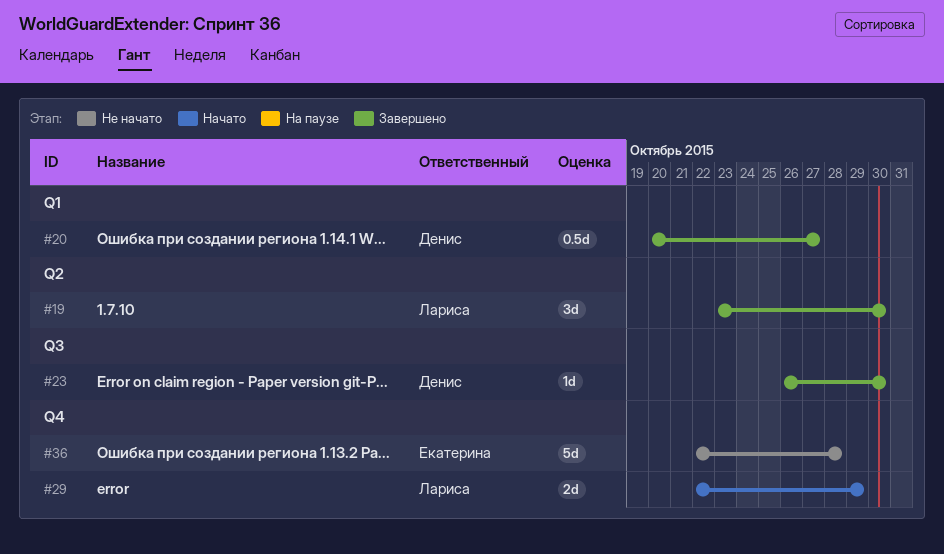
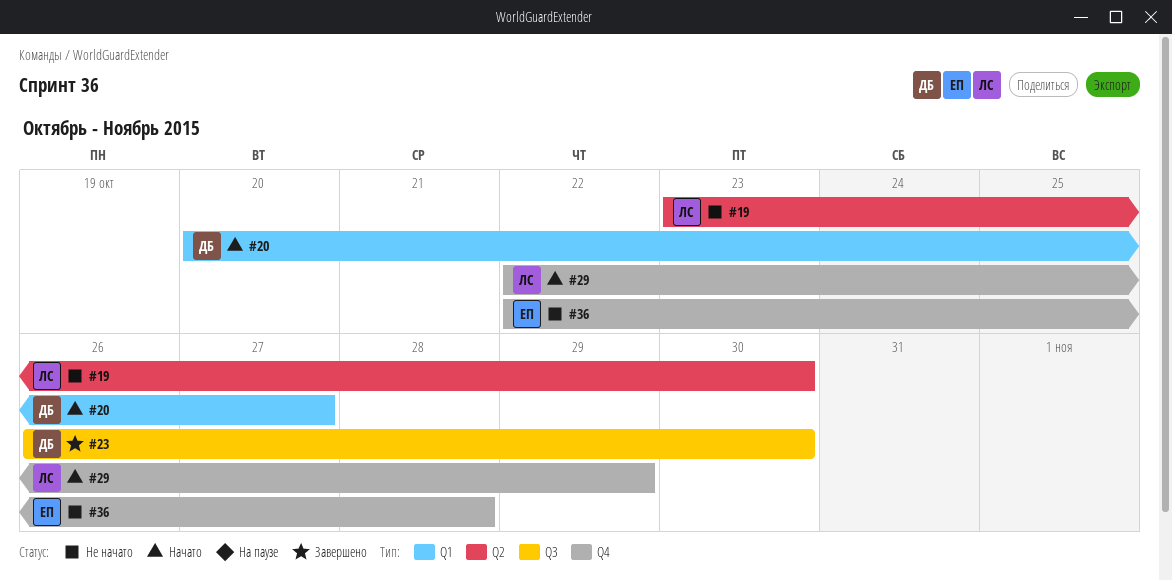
#19, status: Завершено -> Не начато
#20, status: Завершено -> Начато

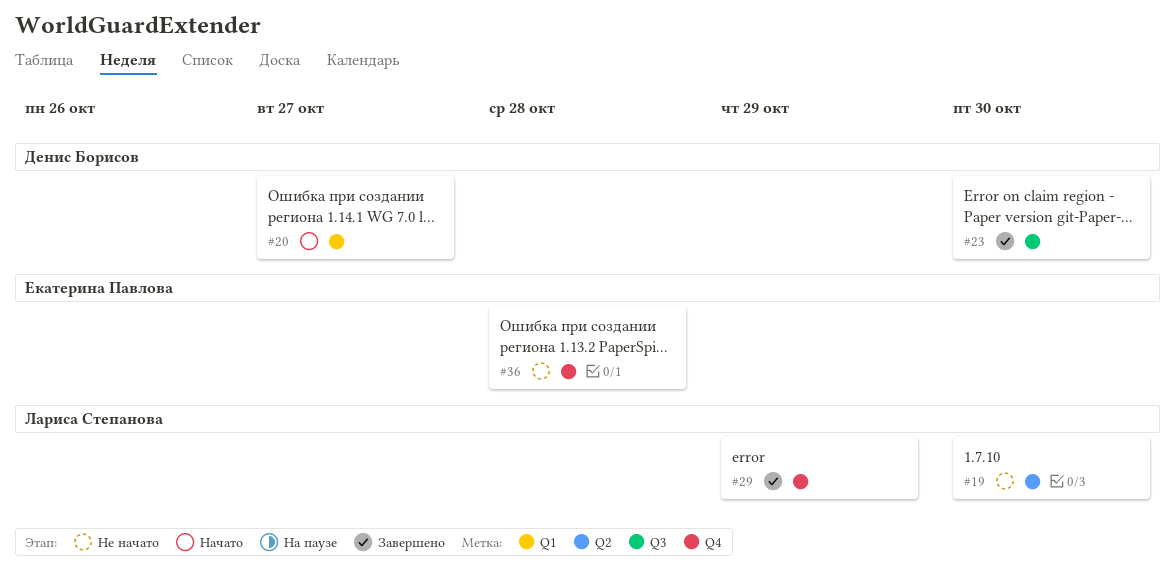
#29, status: Начато -> Завершено

